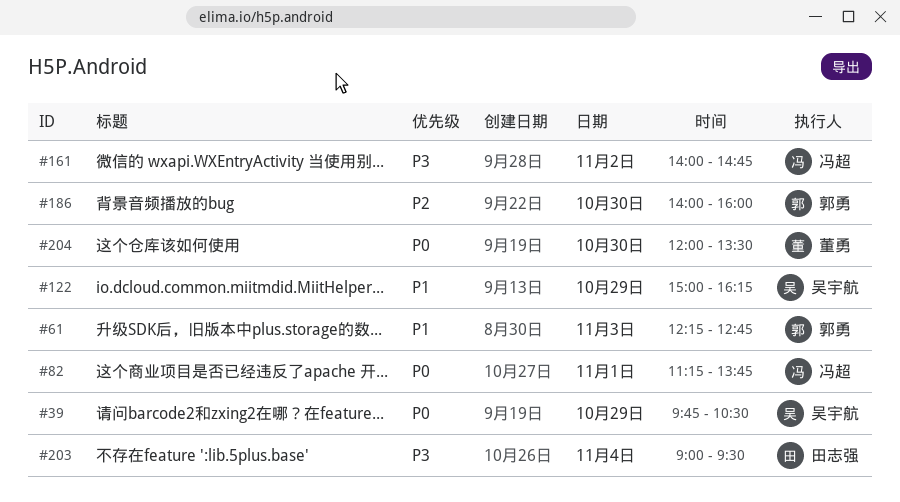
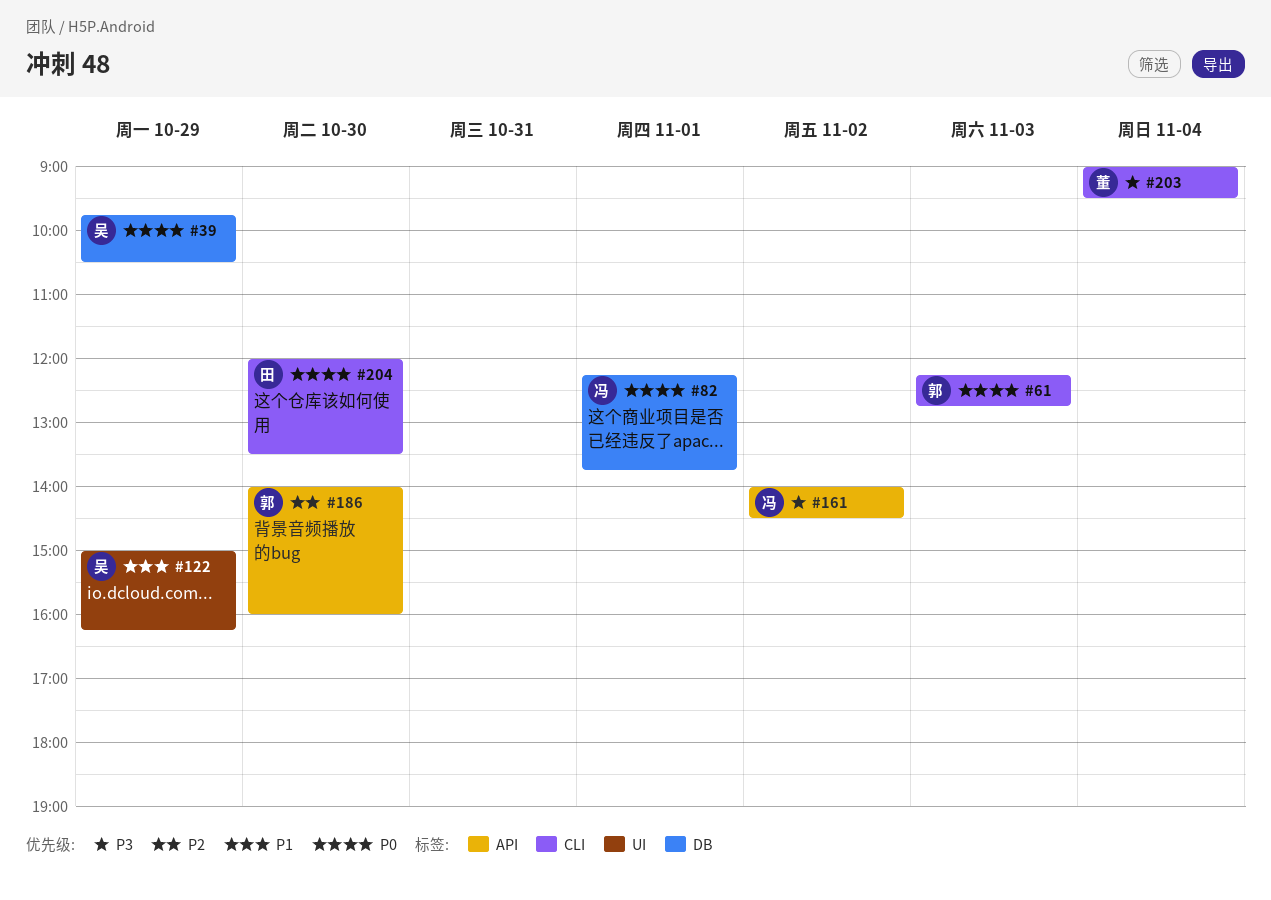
#61, priority: P1 -> P0
#82, begins: 11:15 -> 12:15
#161, ends: 14:45 -> 14:30
#203, owner: 田志强 -> 董勇
#204, owner: 董勇 -> 田志强

